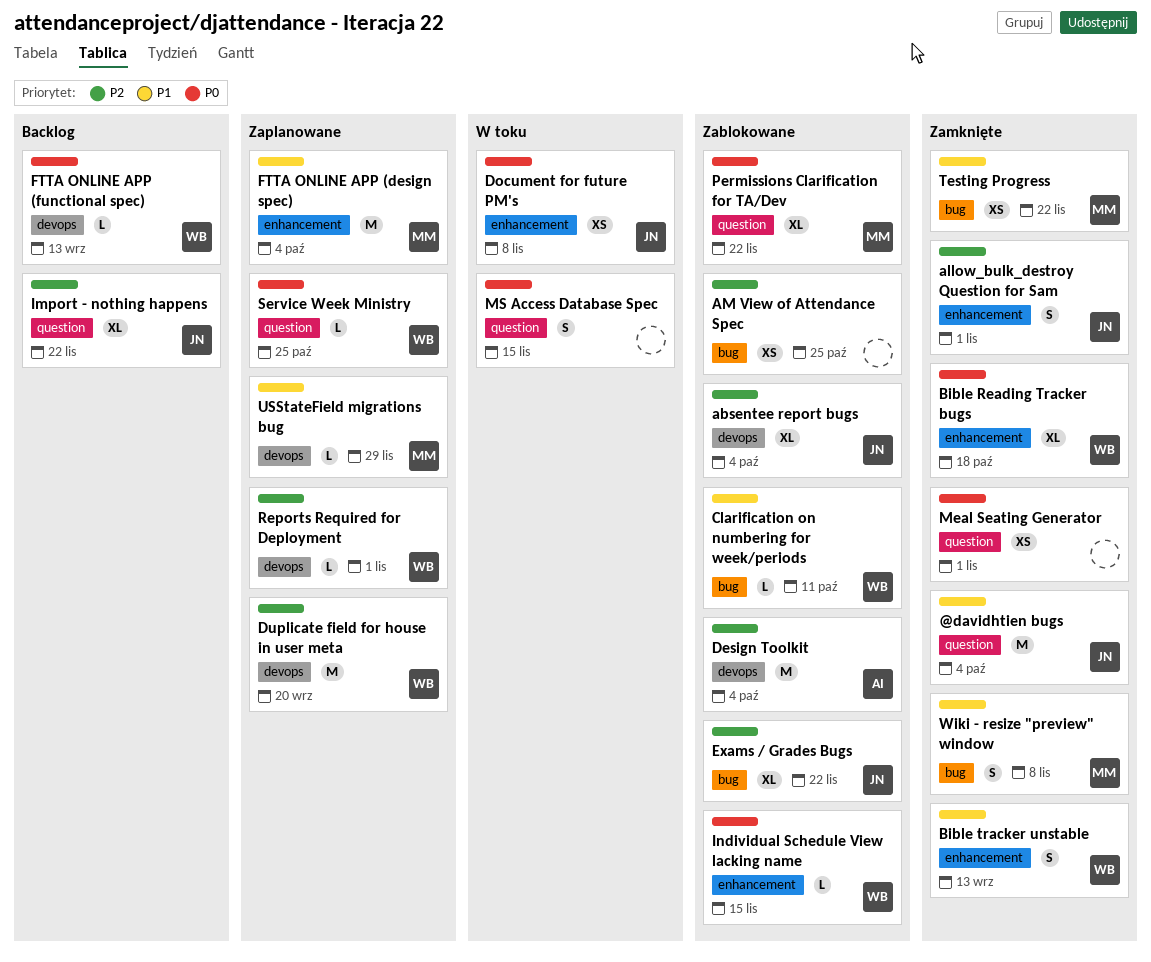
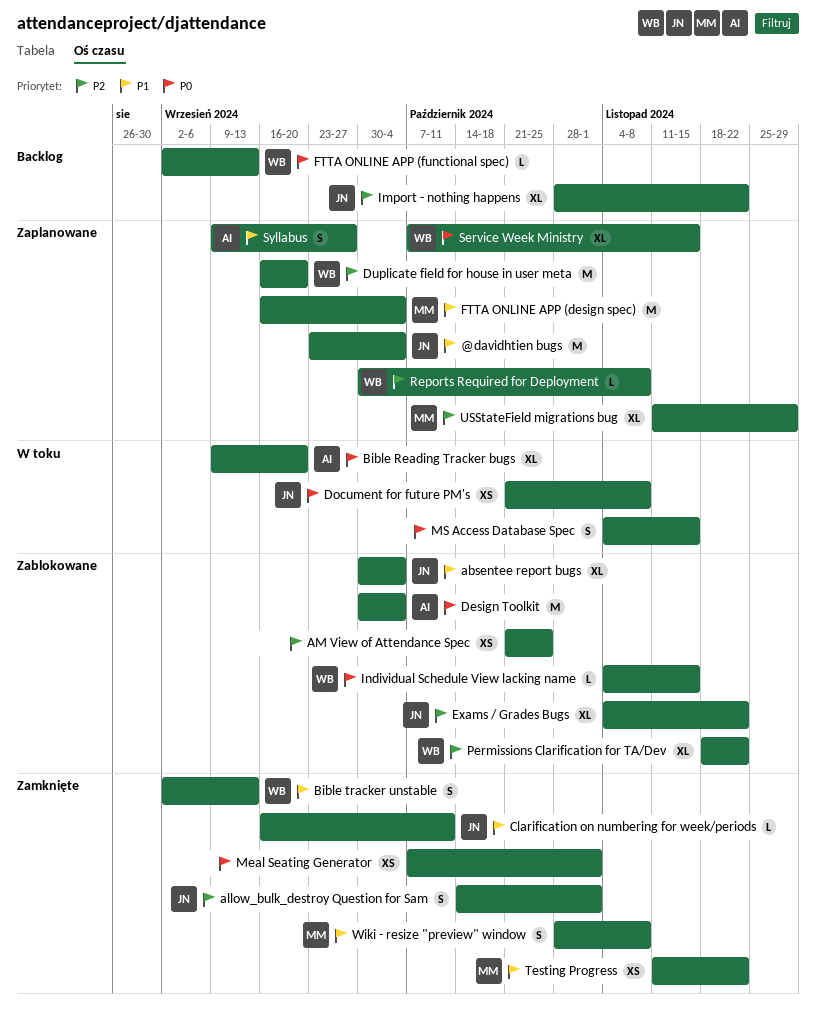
@davidhtien bugs, status: Zamknięte -> Zaplanowane
absentee report bugs, priority: P2 -> P1
Bible Reading Tracker bugs, status: Zamknięte -> W toku
Bible Reading Tracker bugs, owner: WB -> AI
Bible Reading Tracker bugs, due: Oct 18 -> Sep 20
Clarification on numbering for week/periods, status: Zablokowane -> Zamknięte
Clarification on numbering for week/periods, owner: WB -> JN
Design Toolkit, priority: P2 -> P0
Permissions Clarification for TA/Dev, owner: MM -> WB
Permissions Clarification for TA/Dev, priority: P0 -> P2
Reports Required for Deployment, due: Nov 1 -> Nov 8
Service Week Ministry, estimate: L -> XL
Service Week Ministry, due: Oct 25 -> Nov 15
Syllabus: none -> present
USStateField migrations bug, priority: P1 -> P2
USStateField migrations bug, estimate: L -> XL

